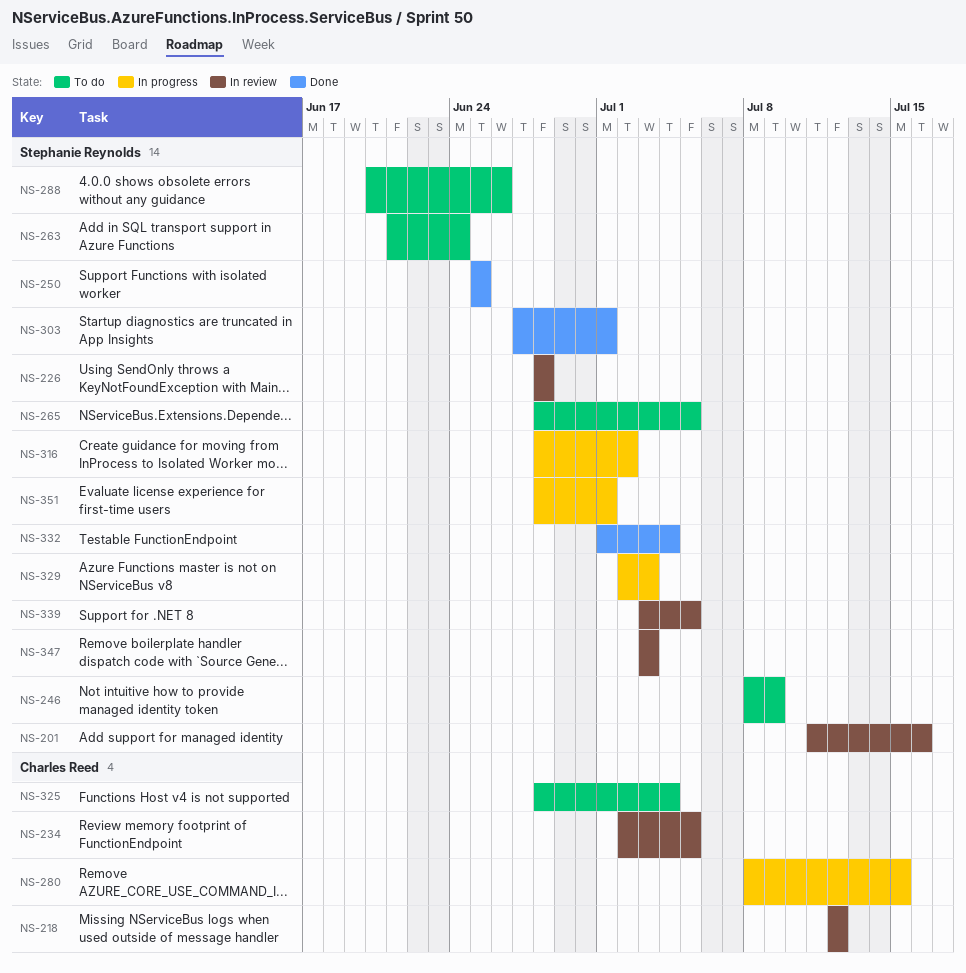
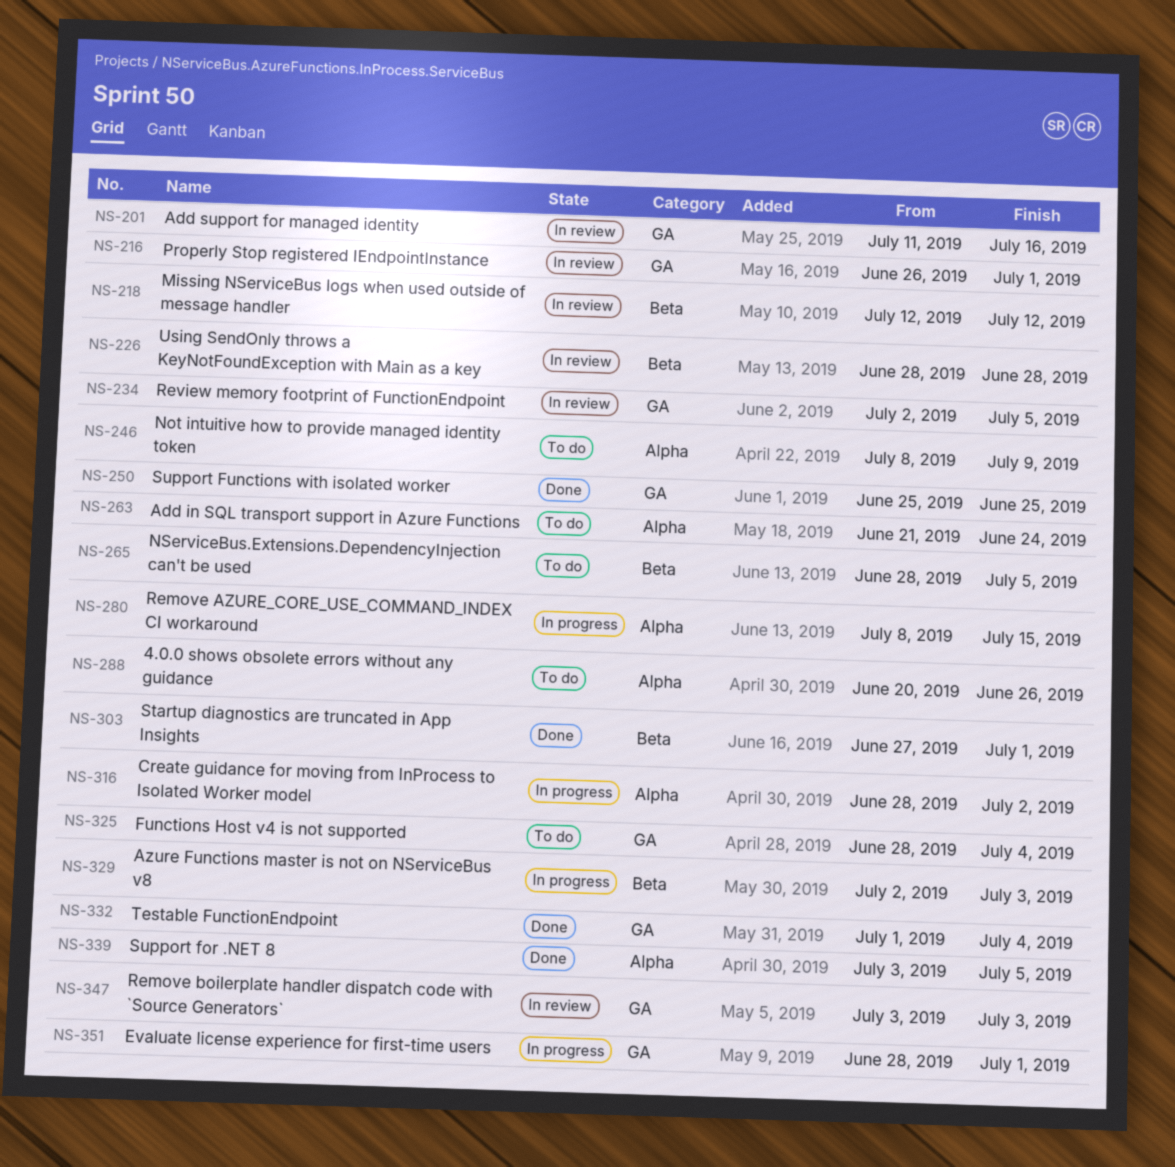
NS-216: none -> present
NS-339, status: In review -> Done

